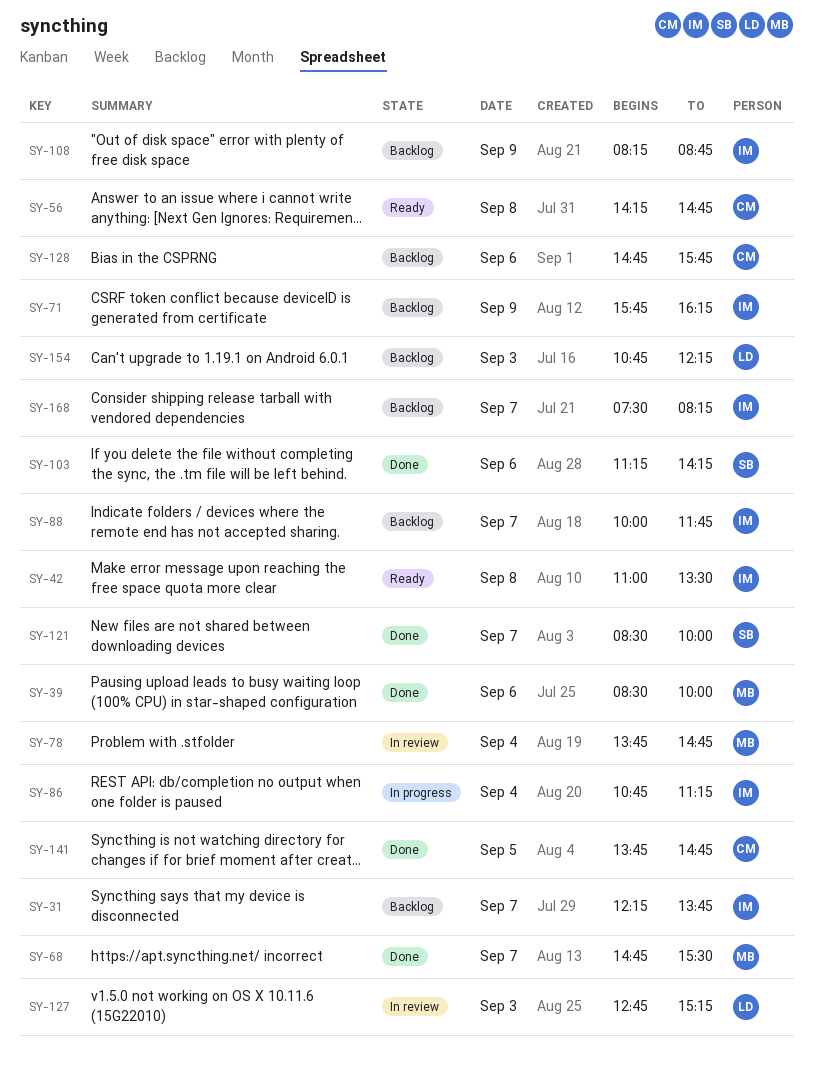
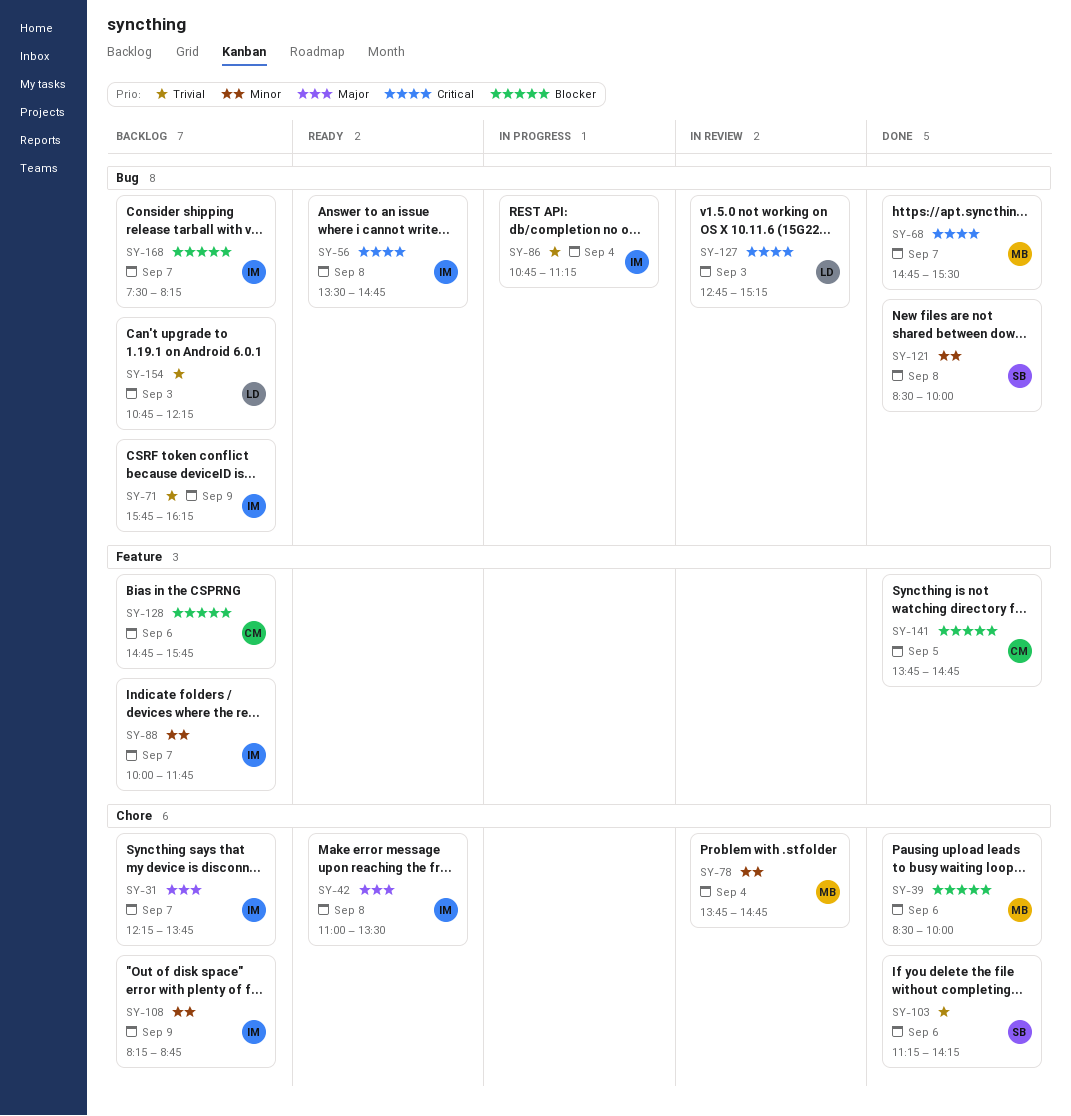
SY-56, owner: CM -> IM
SY-56, begins: 14:15 -> 13:30
SY-121, day: Sep 7 -> Sep 8

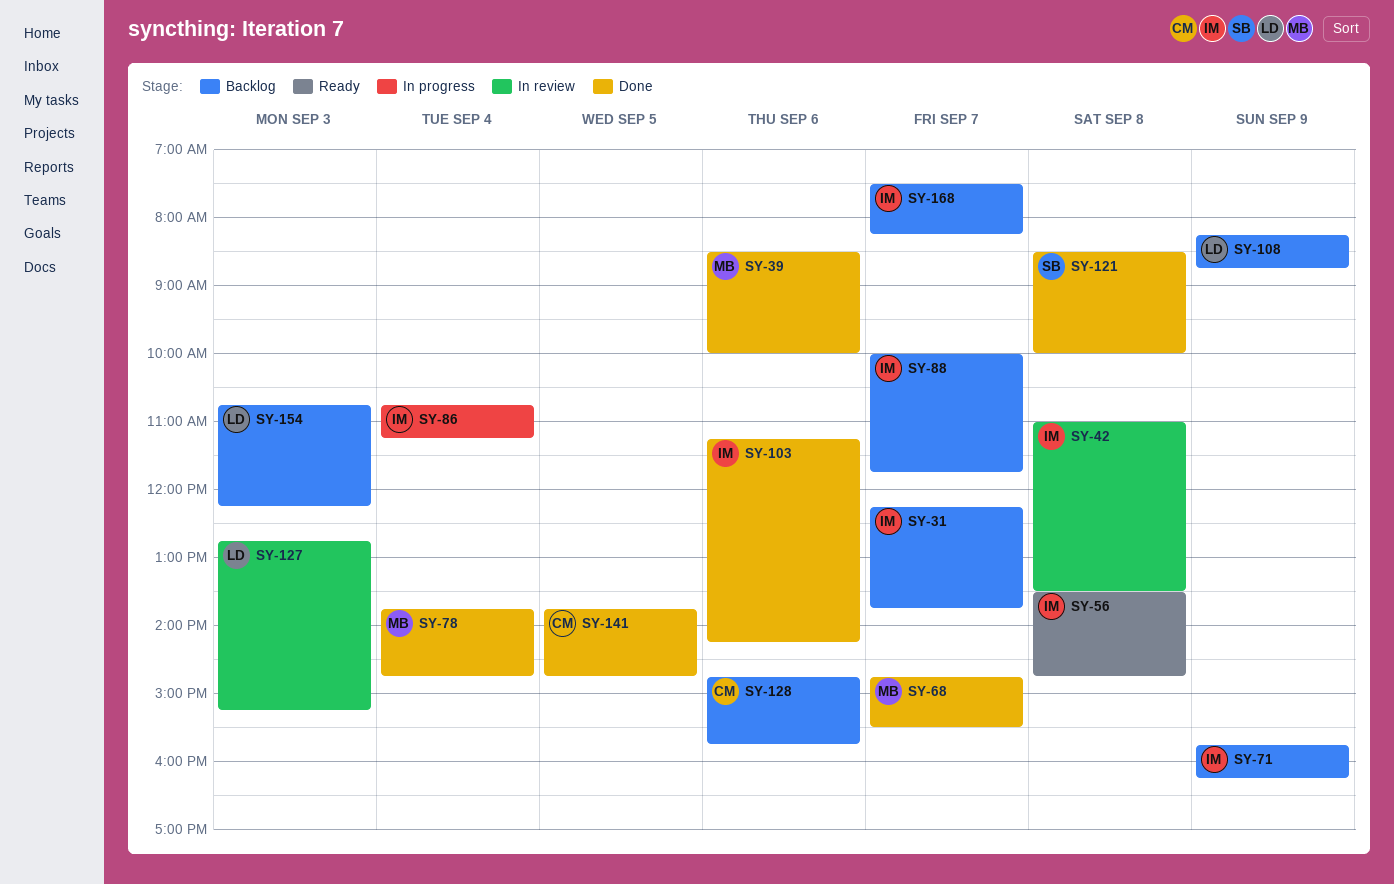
SY-42, status: Ready -> In review
SY-78, status: In review -> Done
SY-103, owner: SB -> IM
SY-108, owner: IM -> LD

